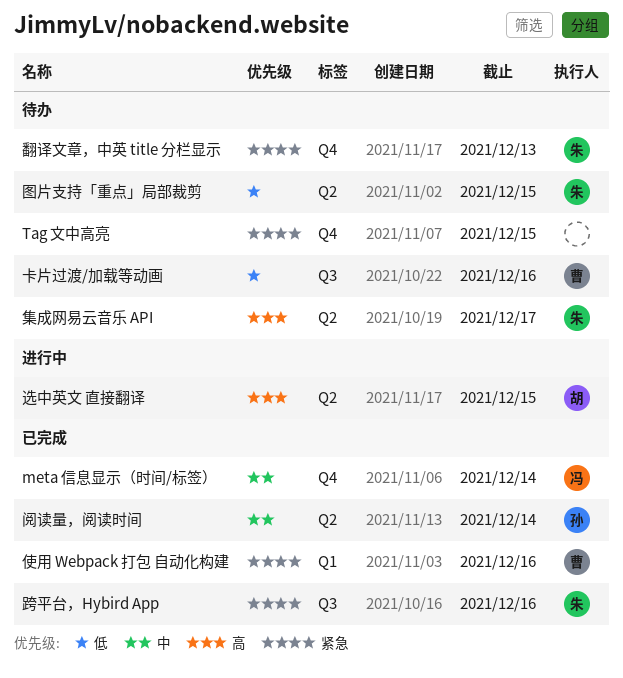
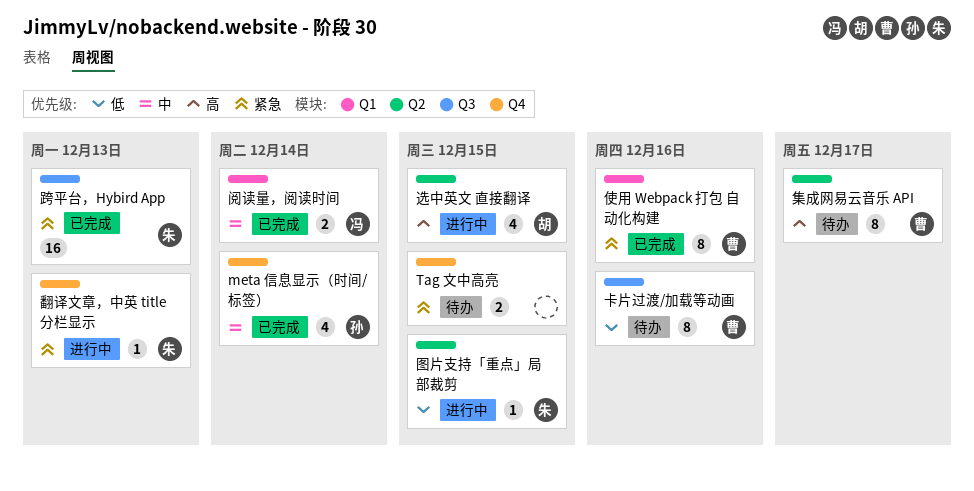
meta 信息显示（时间/标签）, owner: 冯 -> 孙
图片支持「重点」局部裁剪, status: 待办 -> 进行中
翻译文章，中英 title 分栏显示, status: 待办 -> 进行中
跨平台，Hybird App, due: Dec 16 -> Dec 13
阅读量，阅读时间, owner: 孙 -> 冯
阅读量，阅读时间, label: Q2 -> Q1
集成网易云音乐 API, owner: 朱 -> 曹

